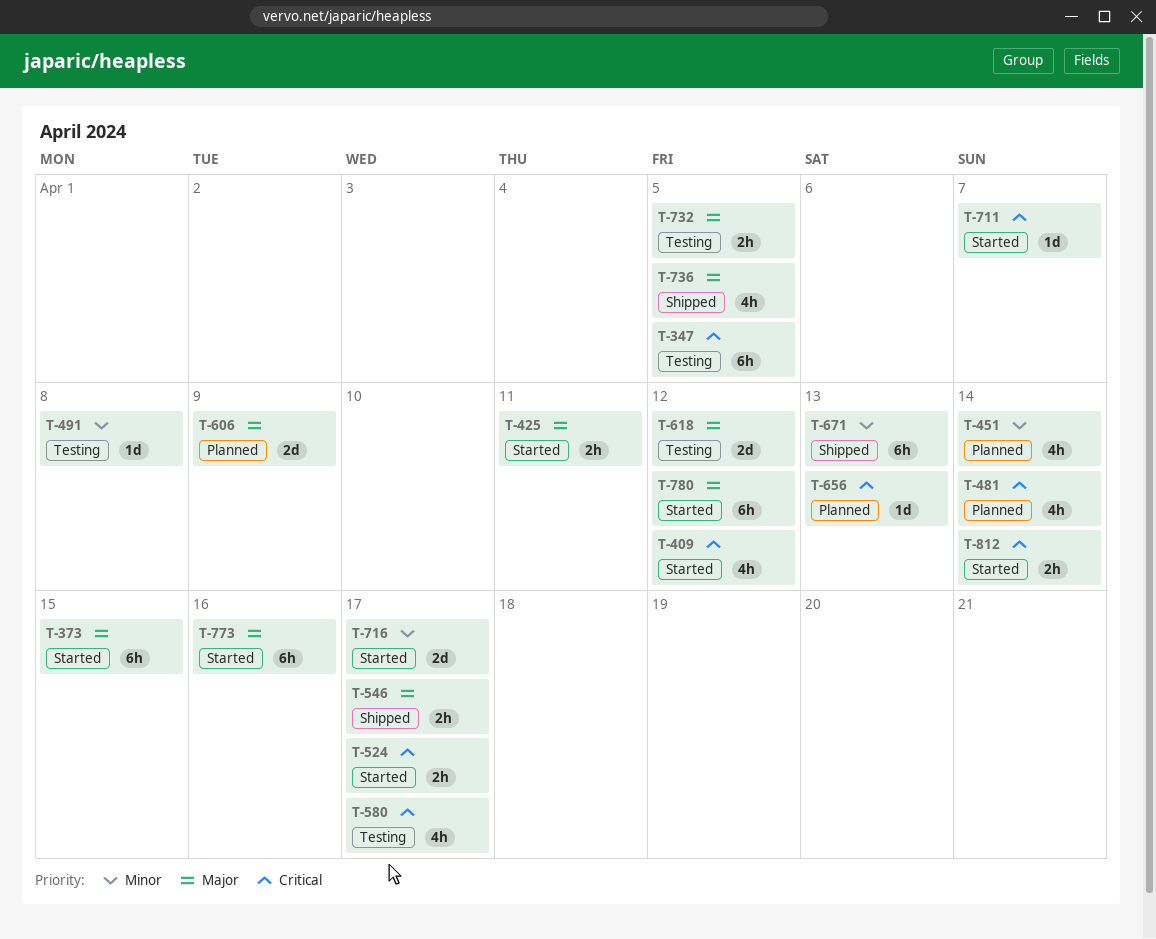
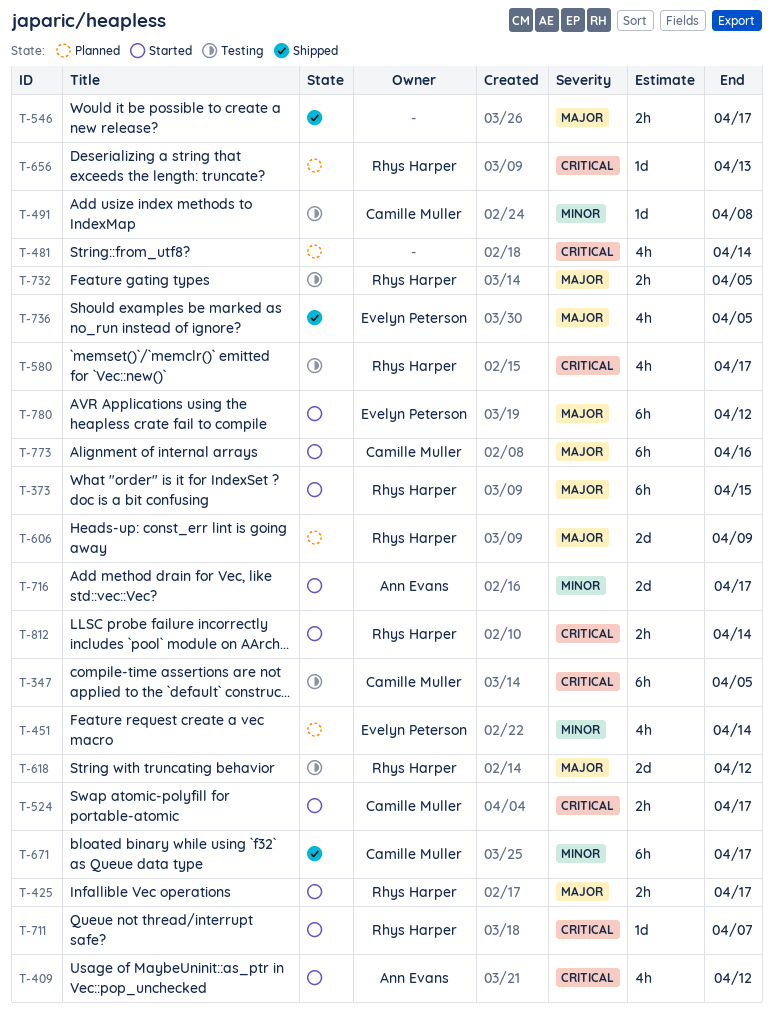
T-425, due: Apr 11 -> Apr 17
T-671, due: Apr 13 -> Apr 17

